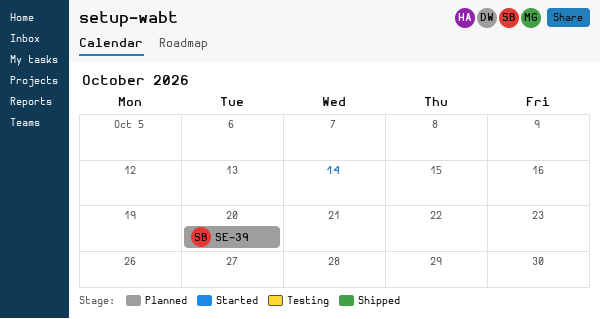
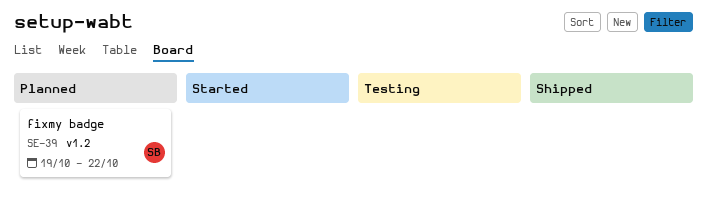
SE-39, start: Oct 20 -> Oct 19
SE-39, due: Oct 20 -> Oct 22

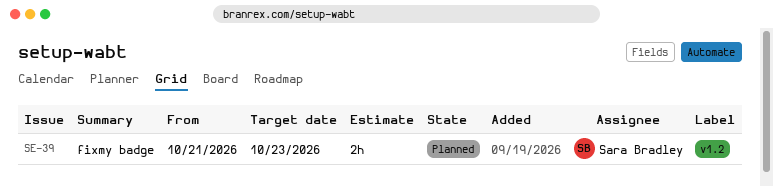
SE-39, start: Oct 19 -> Oct 21
SE-39, due: Oct 22 -> Oct 23

